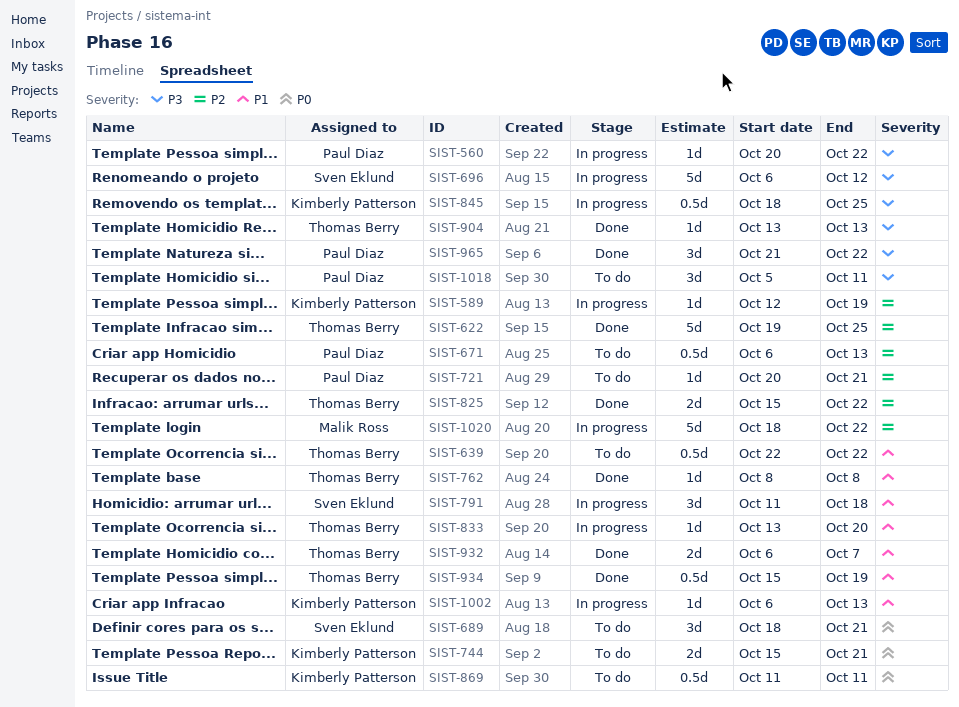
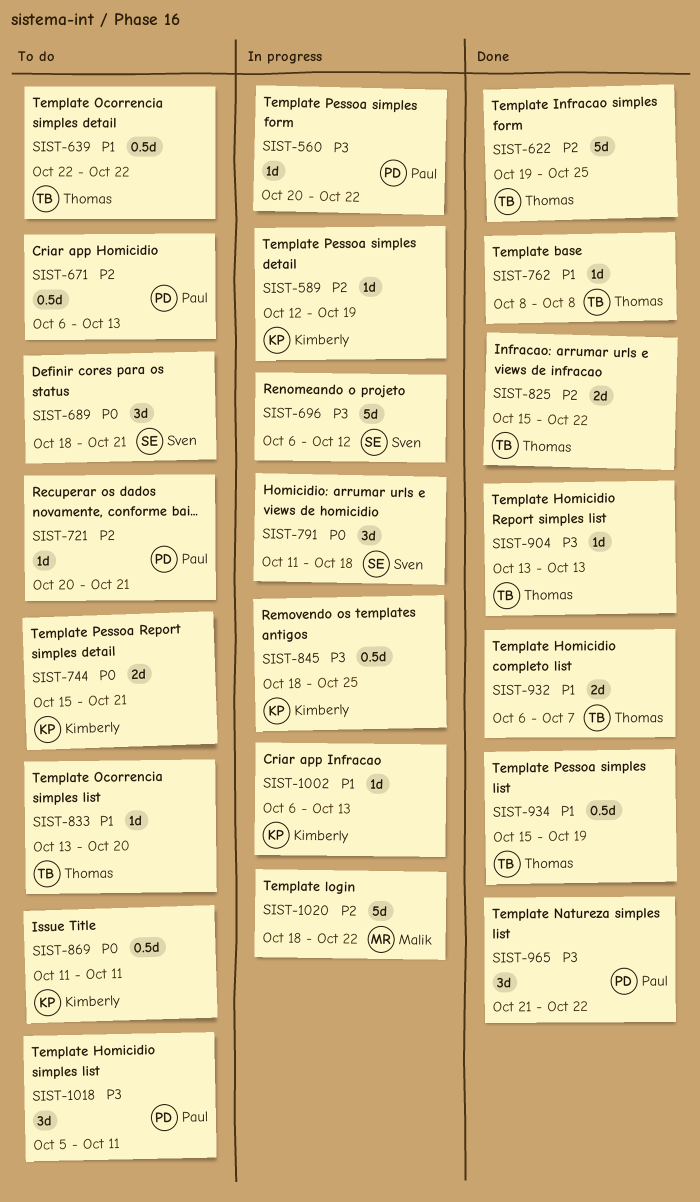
SIST-791, priority: P1 -> P0
SIST-833, status: In progress -> To do

